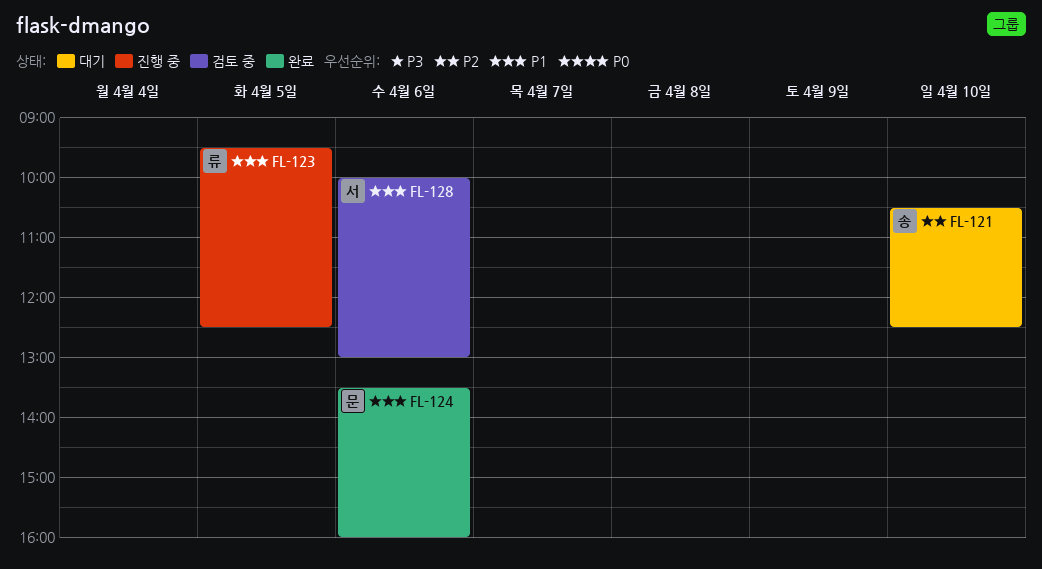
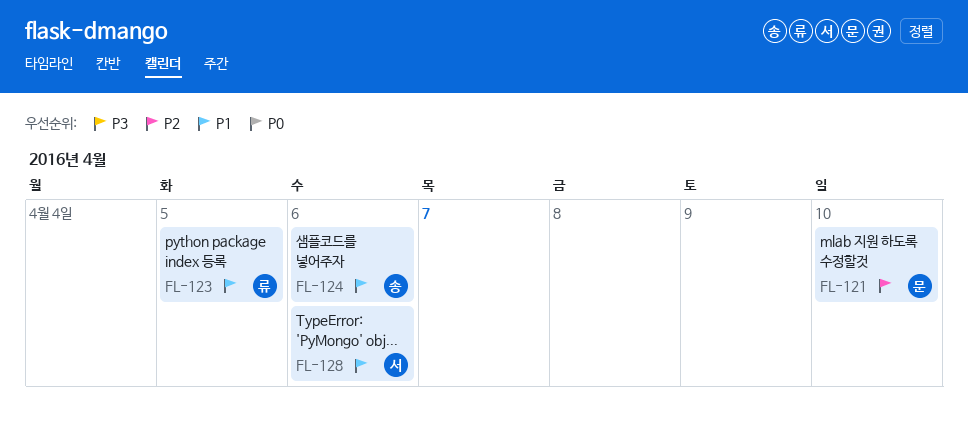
FL-121, owner: 송 -> 문
FL-124, owner: 문 -> 송

